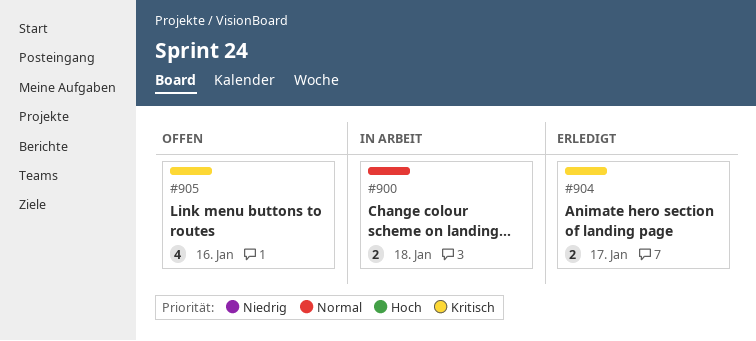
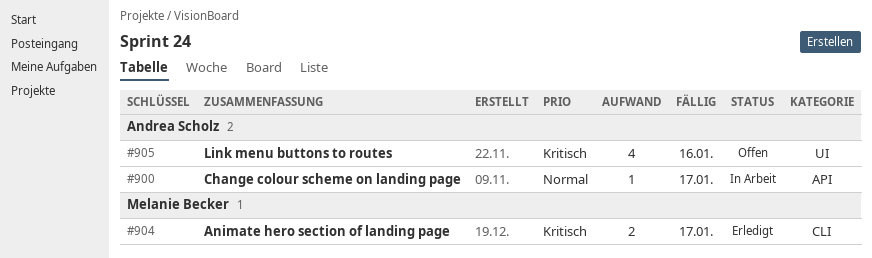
#900, estimate: 2 -> 1
#900, due: Jan 18 -> Jan 17

